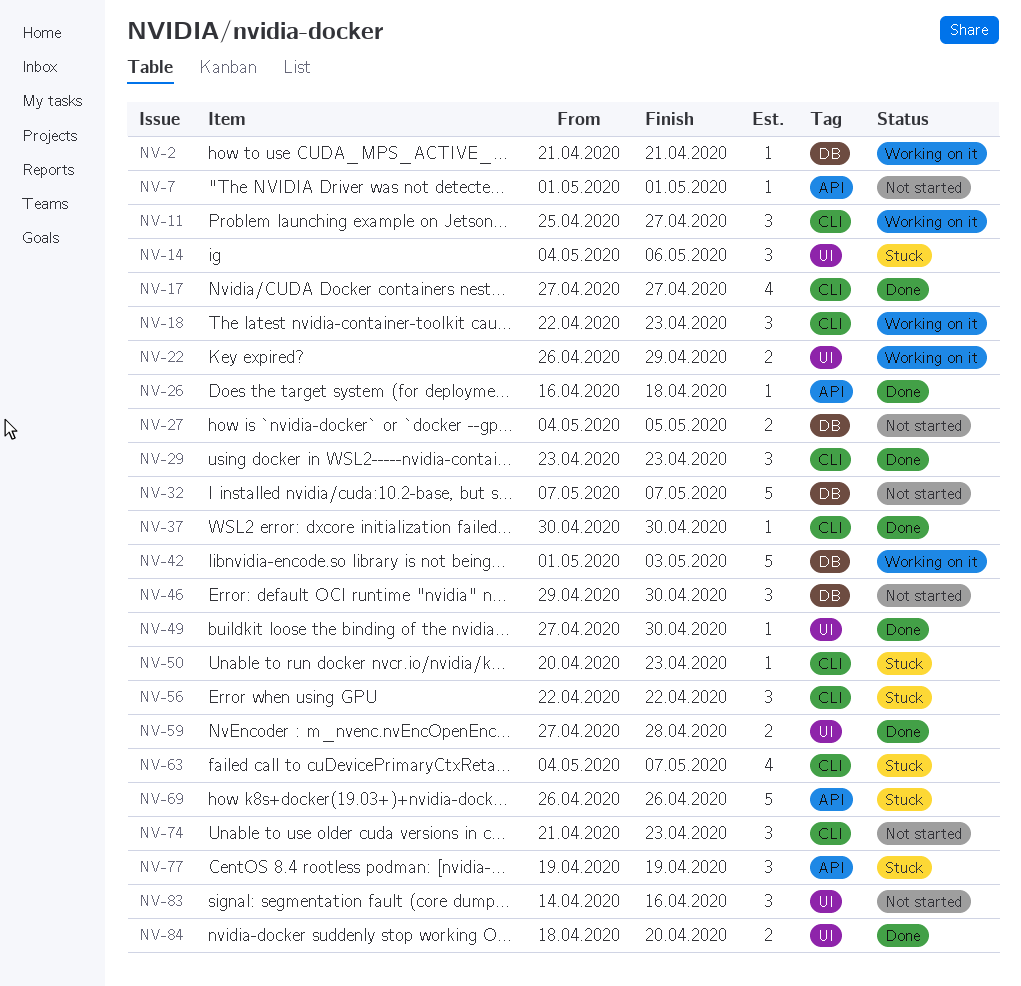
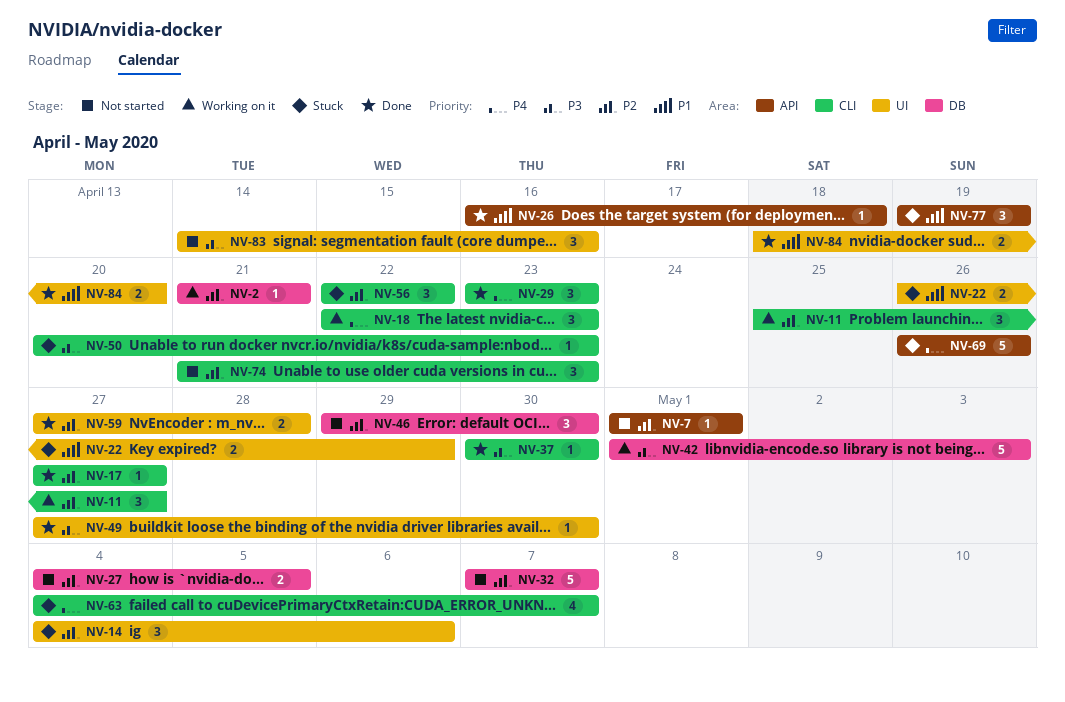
NV-17, estimate: 4 -> 1
NV-22, status: Working on it -> Stuck

